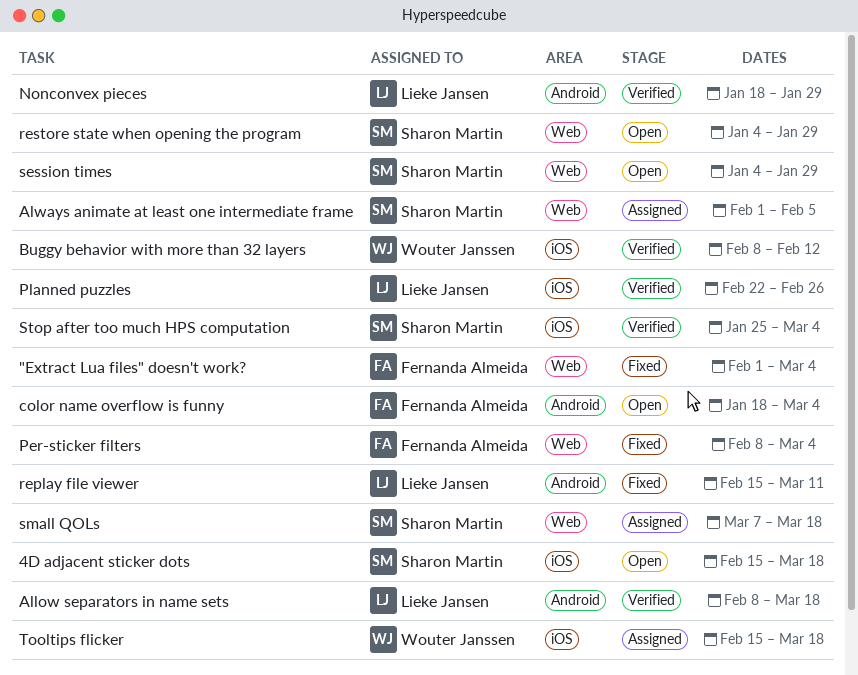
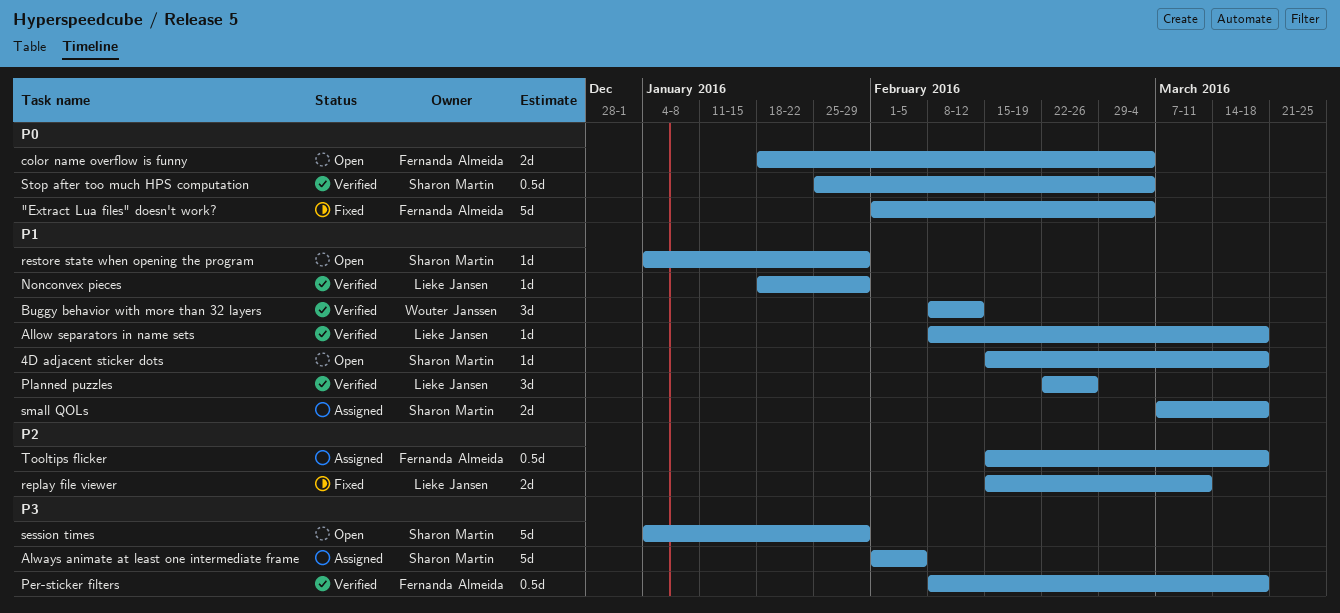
Per-sticker filters, status: Fixed -> Verified
Per-sticker filters, due: Mar 4 -> Mar 18
Tooltips flicker, owner: Wouter Janssen -> Fernanda Almeida

